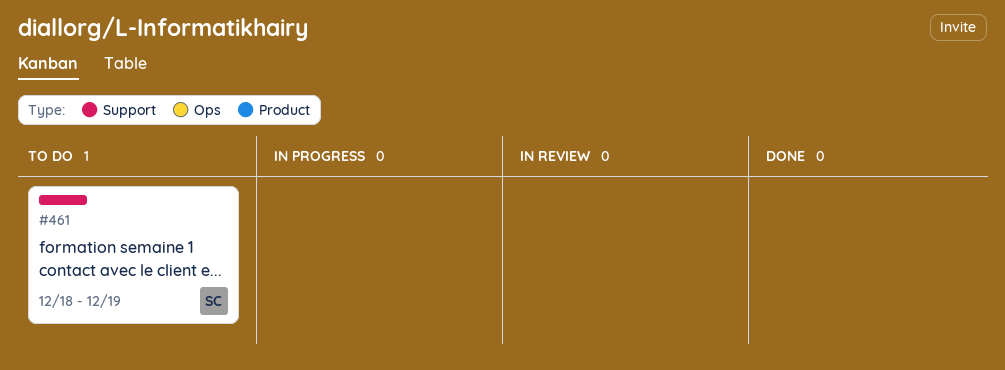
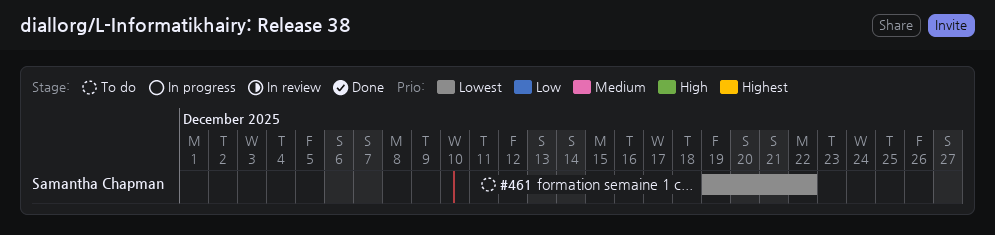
#461, start: Dec 18 -> Dec 19
#461, due: Dec 19 -> Dec 22

